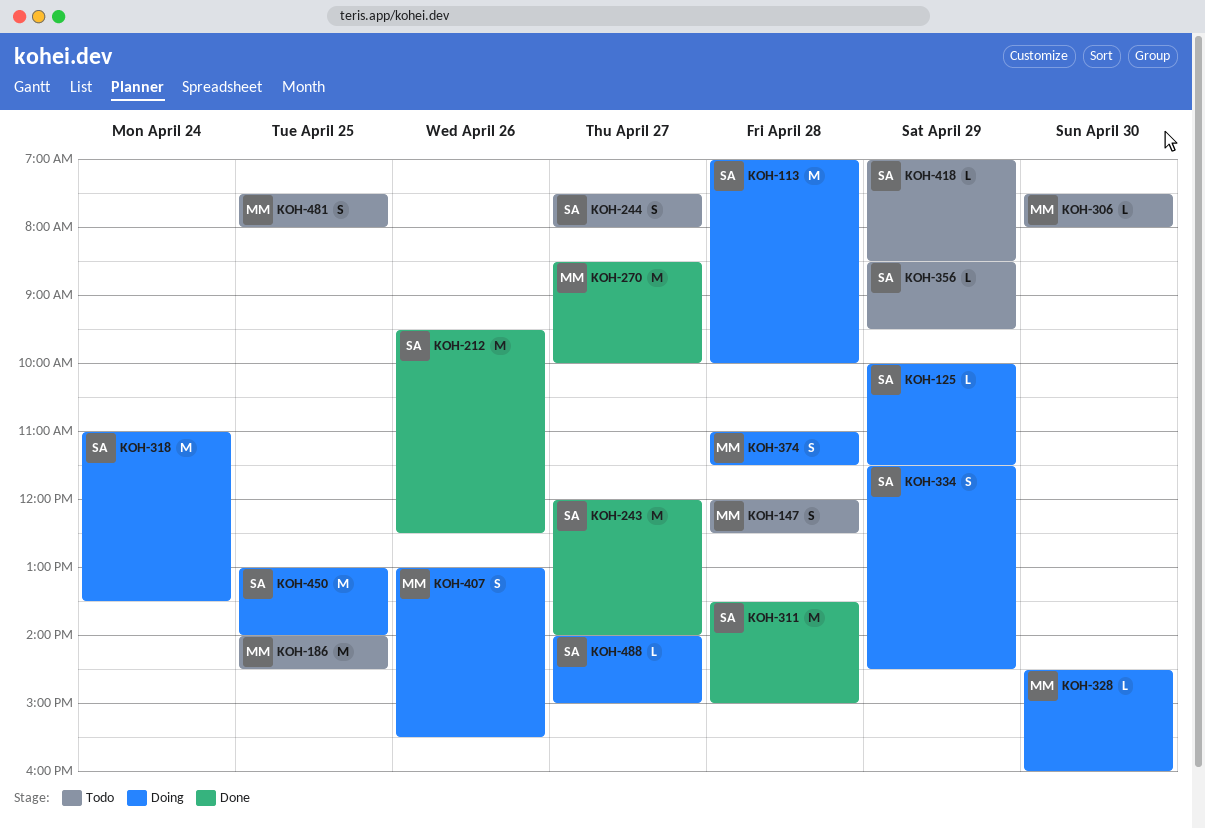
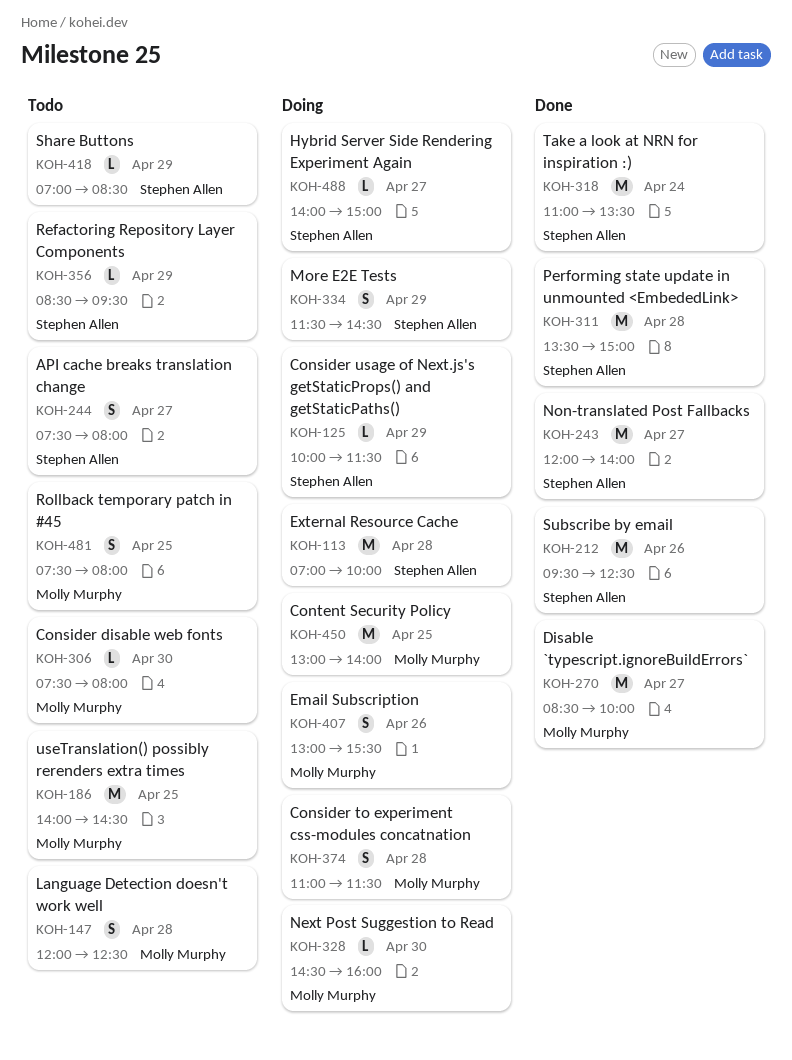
KOH-318, status: Doing -> Done
KOH-450, owner: Stephen Allen -> Molly Murphy

